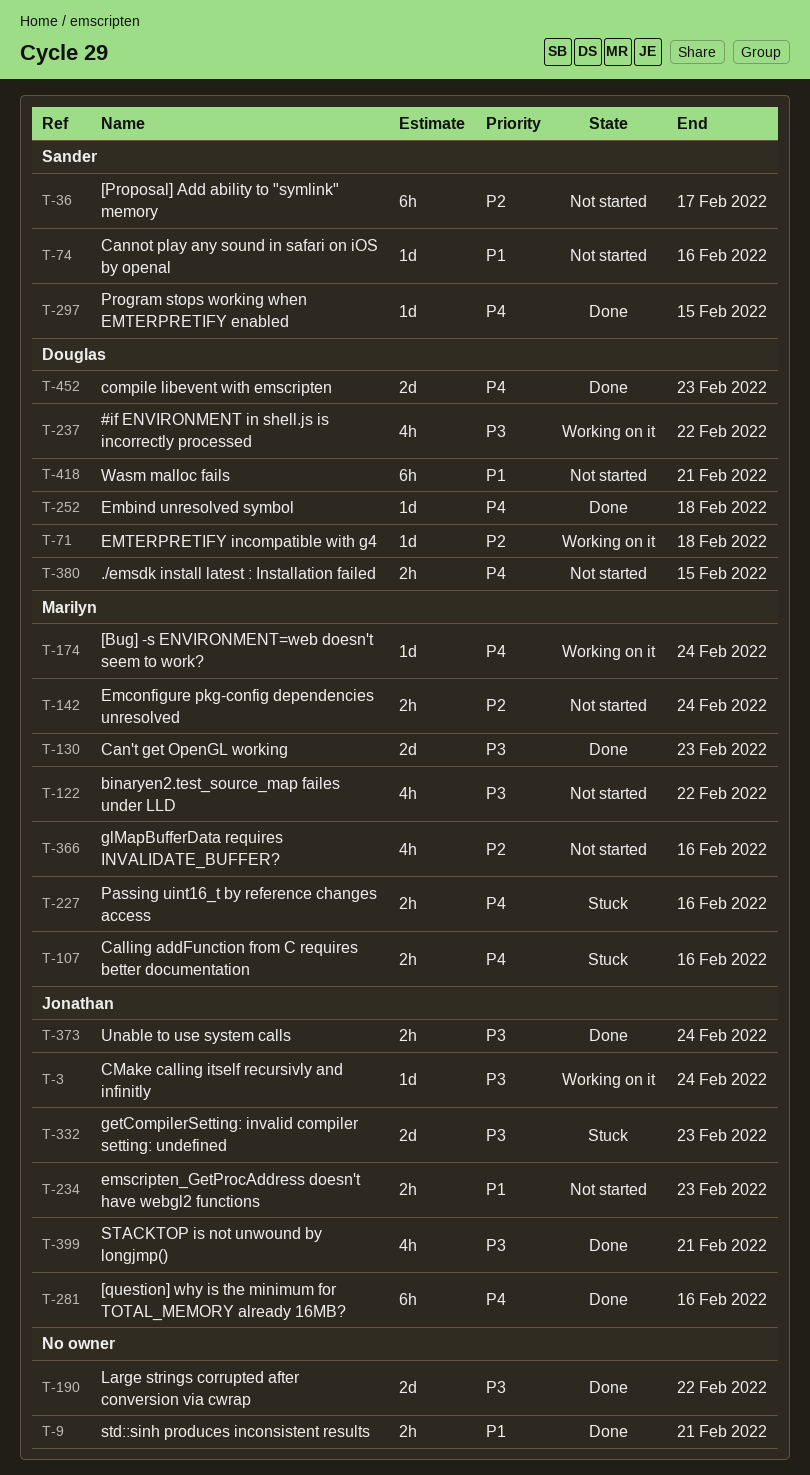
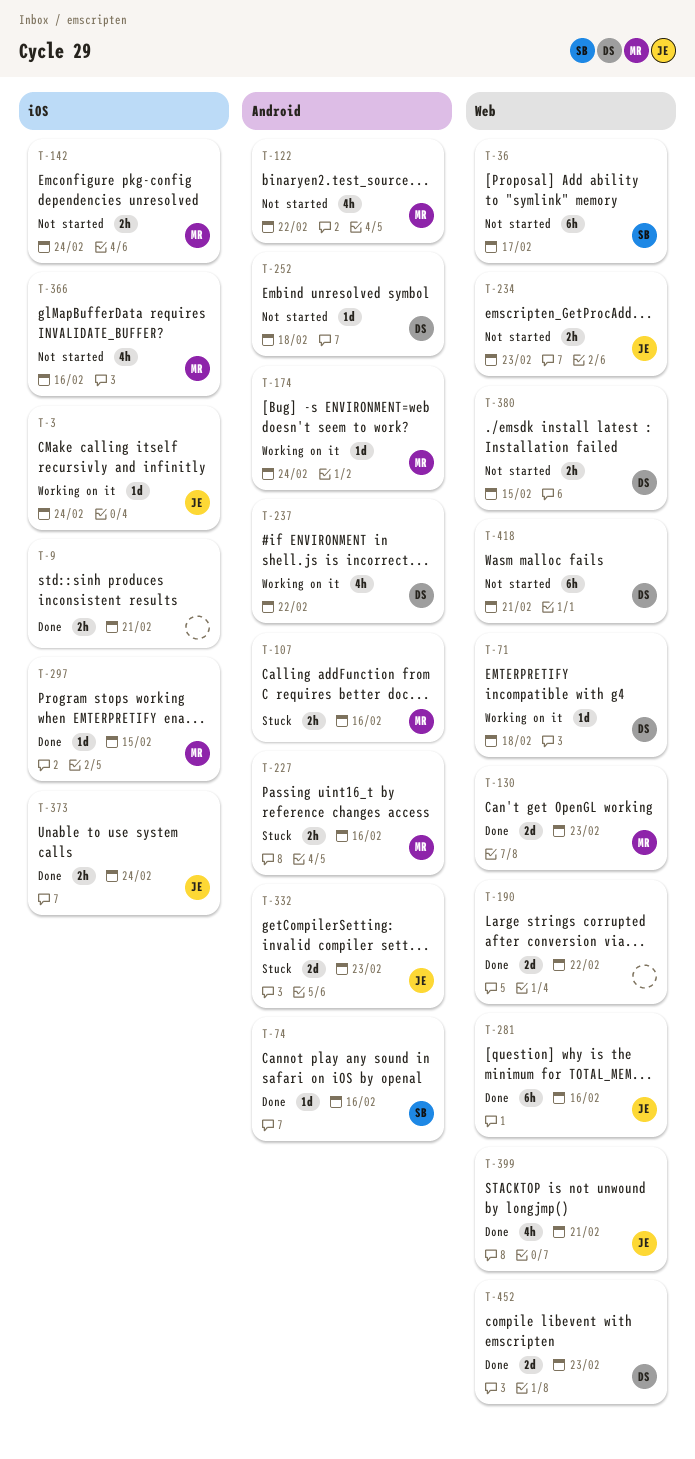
T-74, status: Not started -> Done
T-252, status: Done -> Not started
T-297, owner: Sander -> Marilyn

